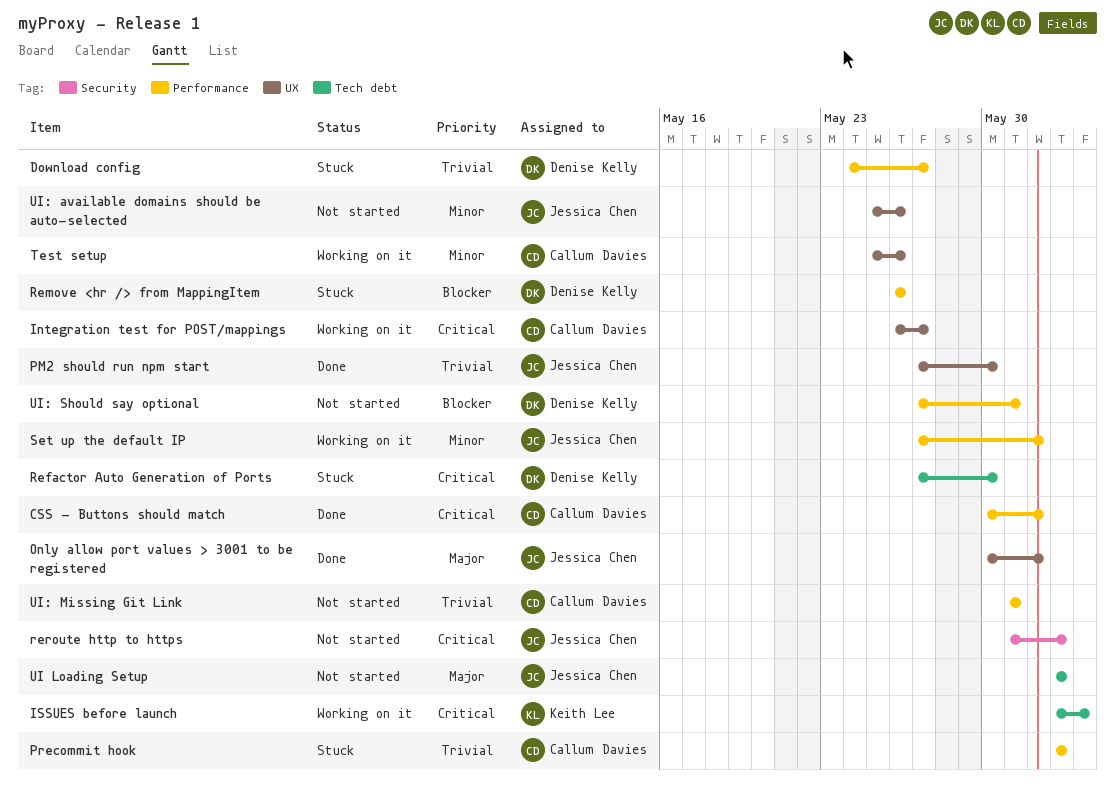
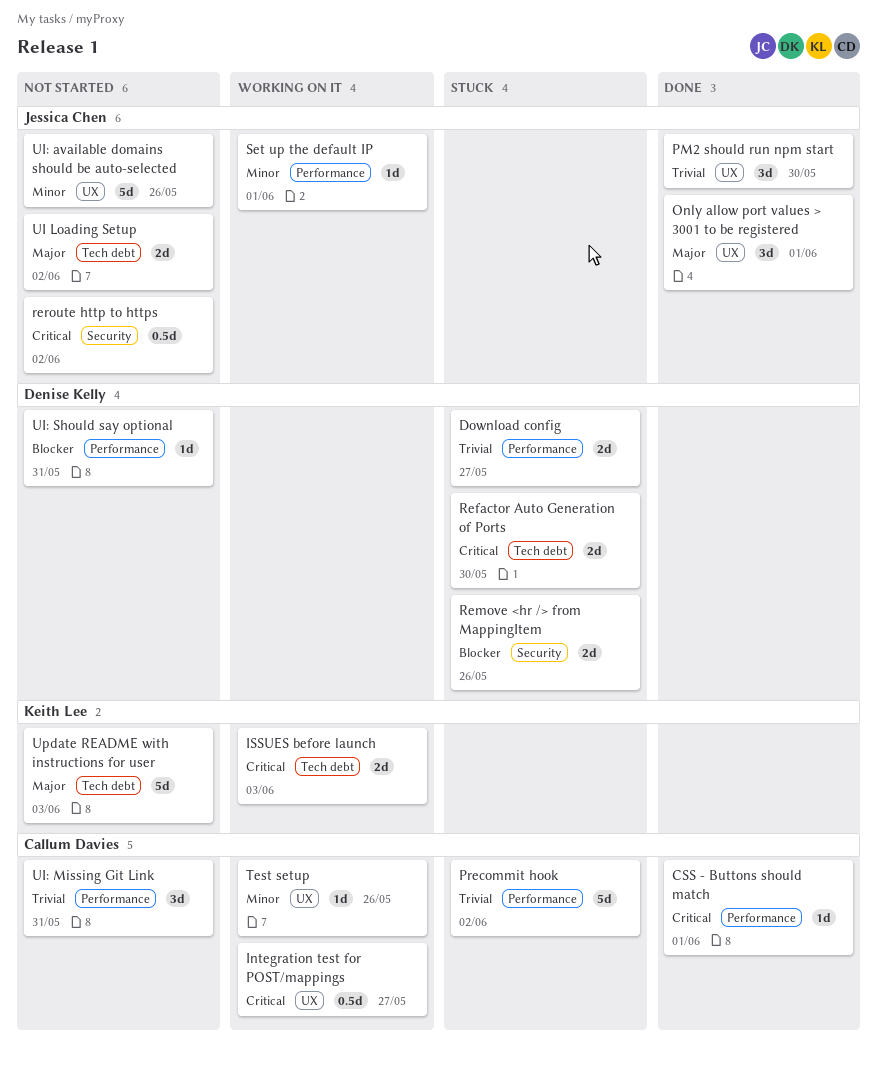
Remove <hr /> from MappingItem, label: Performance -> Security
Update README with instructions for user: none -> present

